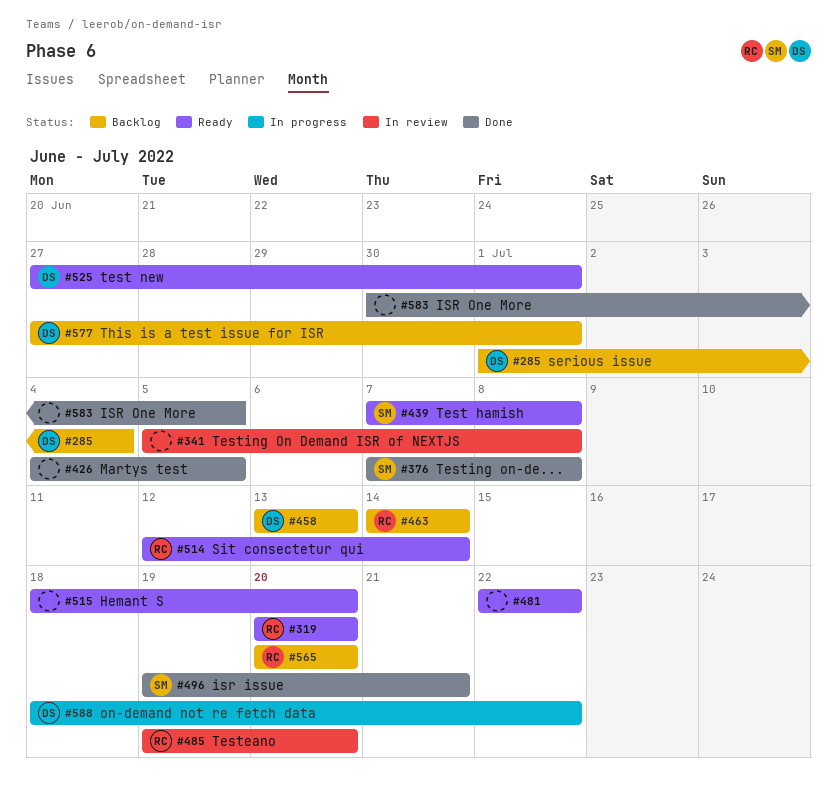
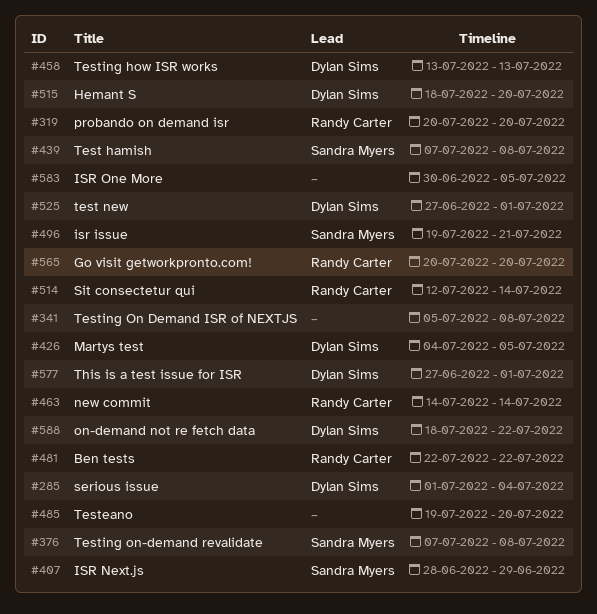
#407: none -> present
#426, owner: none -> Dylan Sims
#481, owner: none -> Randy Carter
#485, owner: Randy Carter -> none
#515, owner: none -> Dylan Sims

